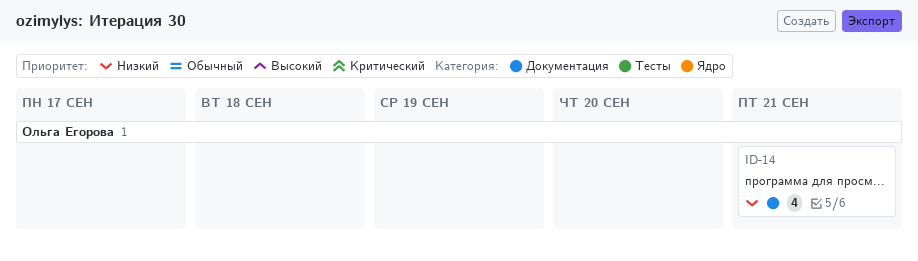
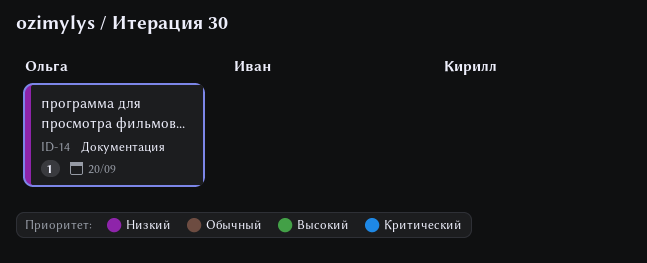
ID-14, estimate: 4 -> 1
ID-14, due: Sep 21 -> Sep 20

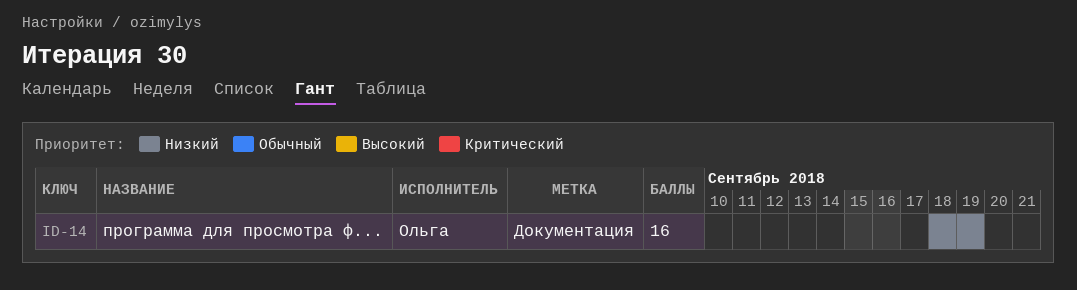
ID-14, estimate: 1 -> 16
ID-14, due: Sep 20 -> Sep 19

